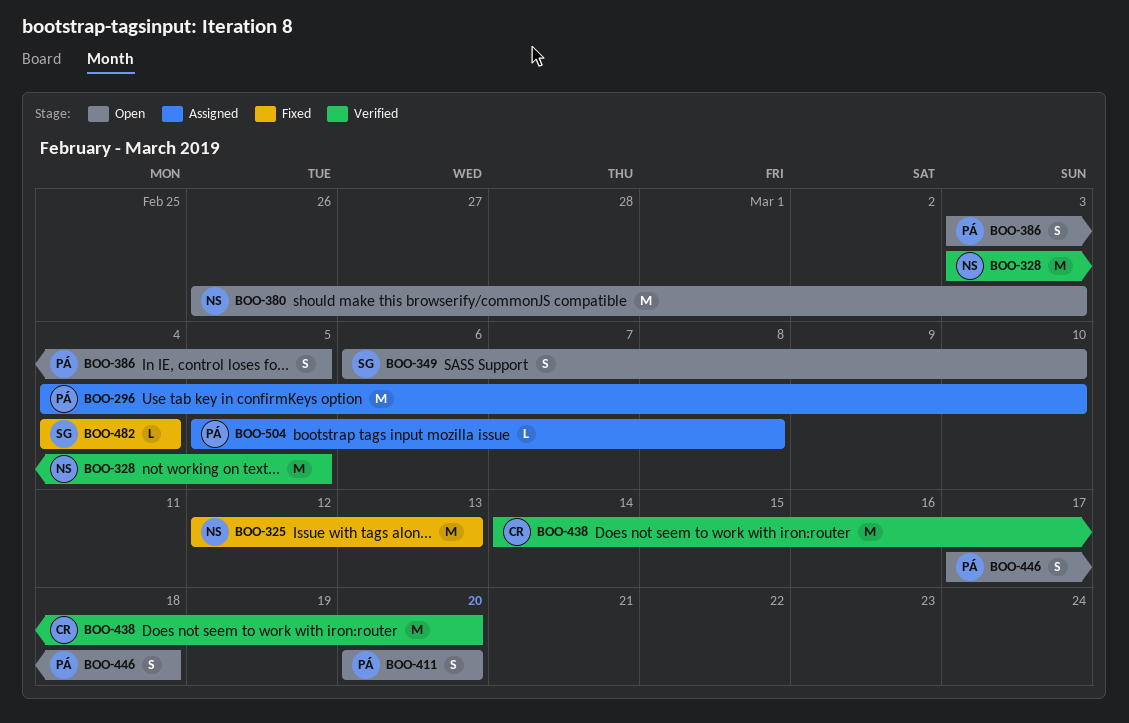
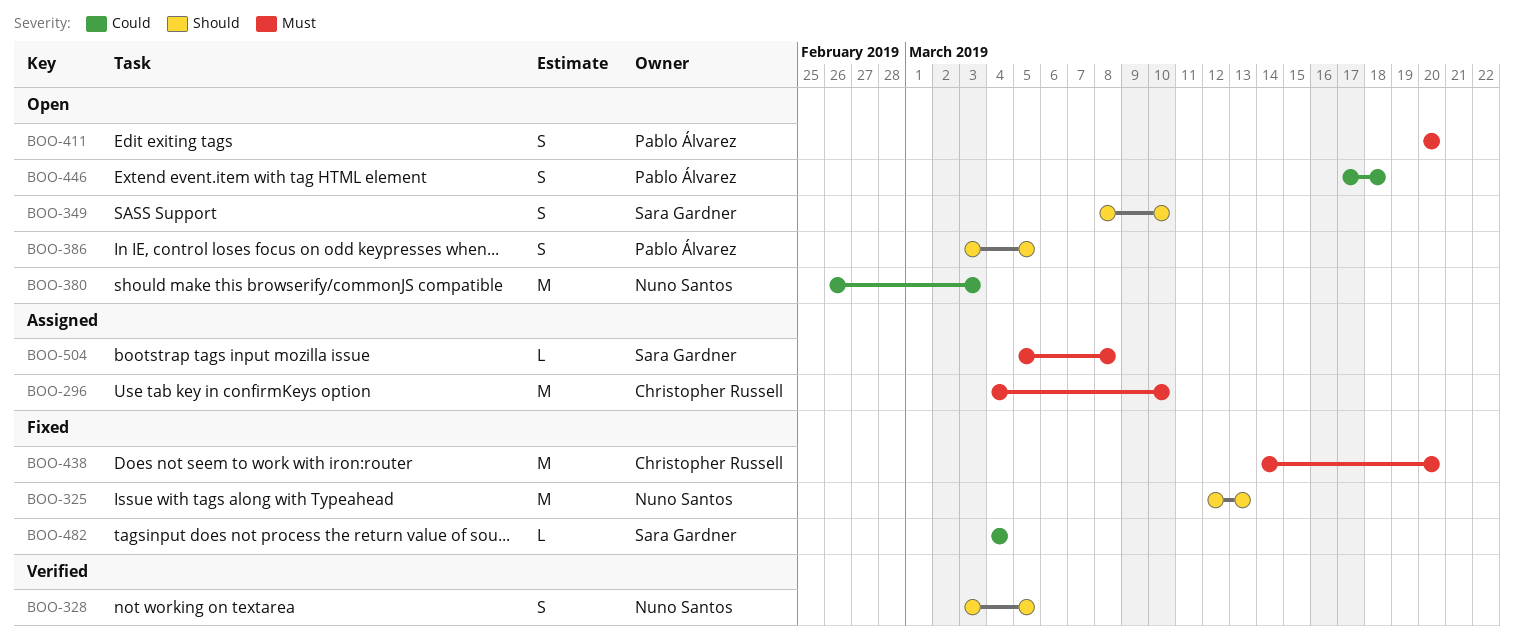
BOO-296, owner: Pablo Álvarez -> Christopher Russell
BOO-328, estimate: M -> S
BOO-349, start: Mar 6 -> Mar 8
BOO-438, status: Verified -> Fixed
BOO-504, owner: Pablo Álvarez -> Sara Gardner

